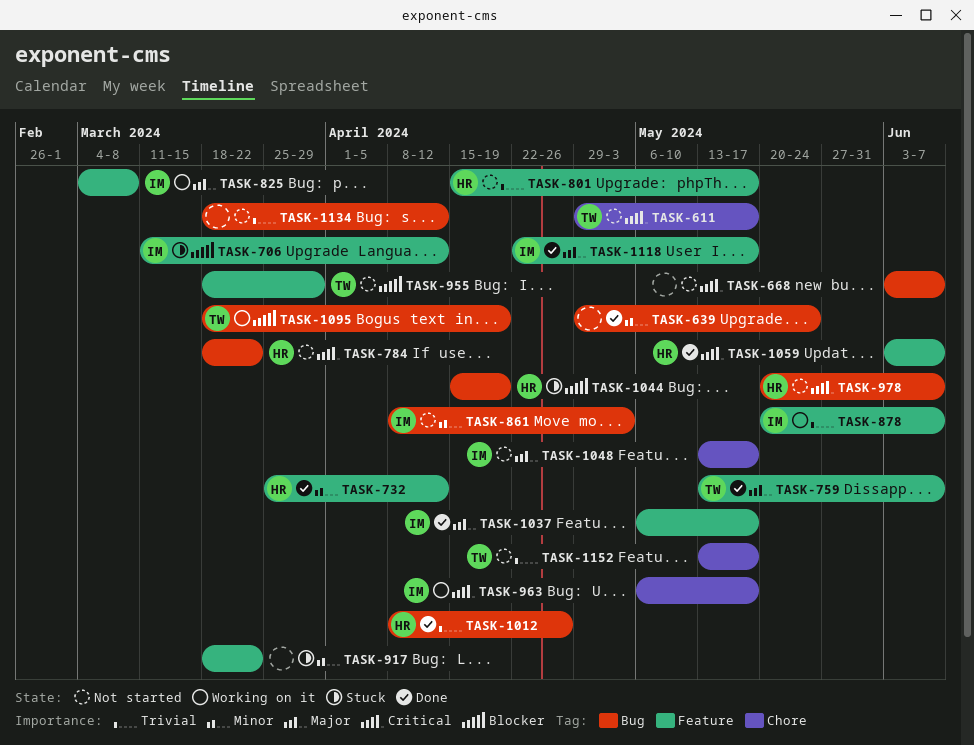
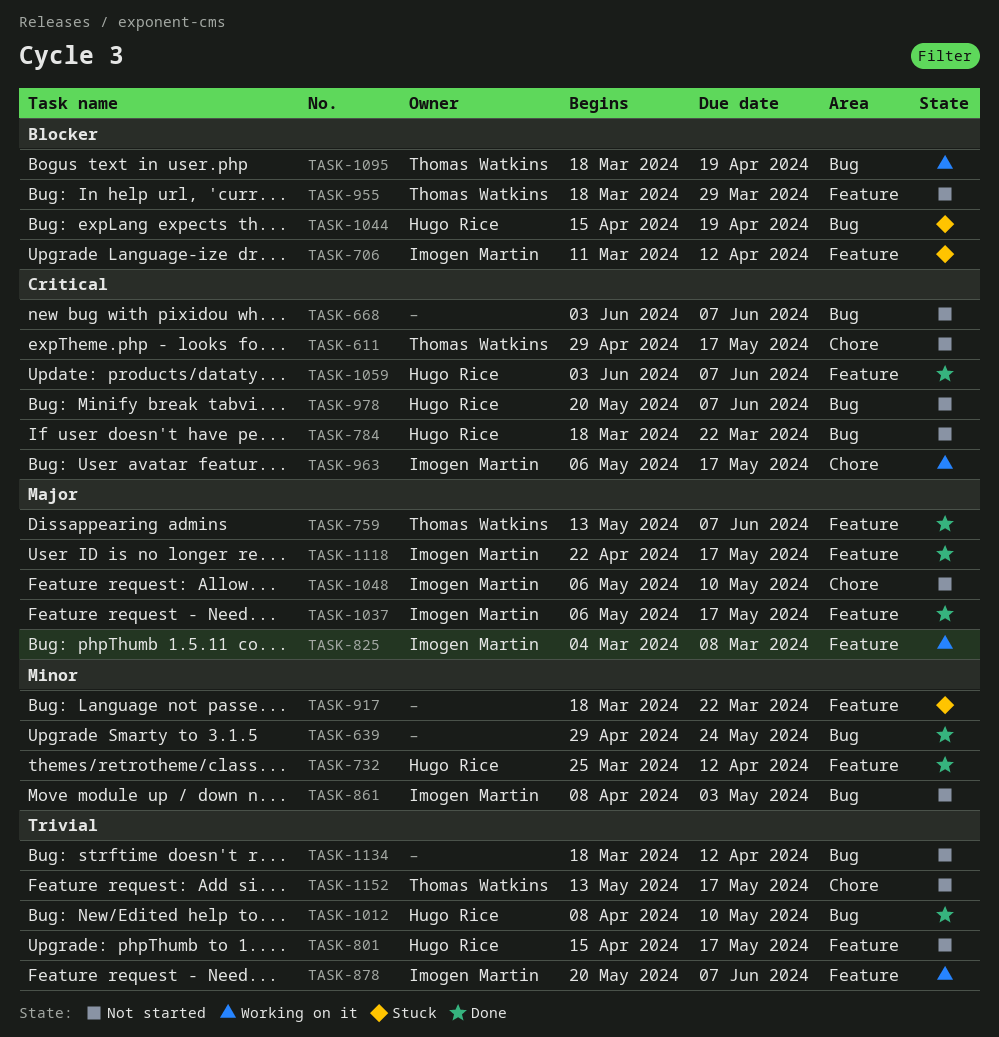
TASK-1012, due: Apr 26 -> May 10
TASK-1048, start: May 13 -> May 6
TASK-1048, due: May 17 -> May 10

